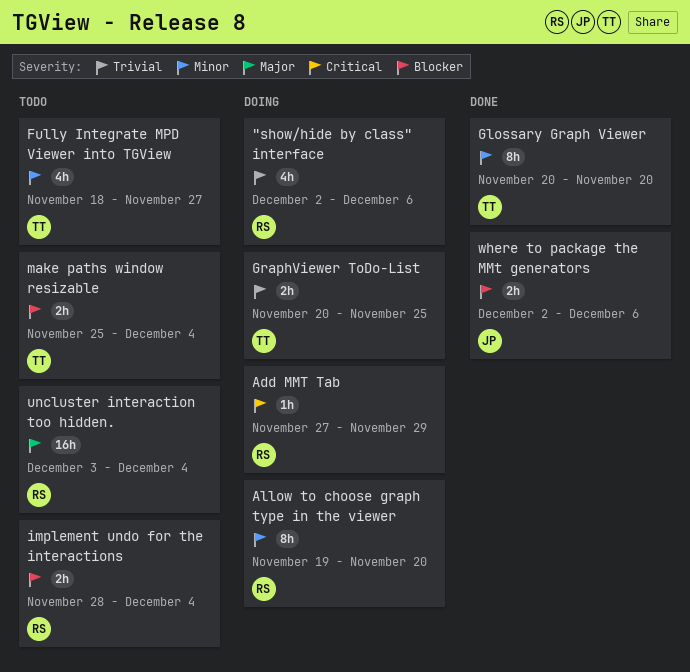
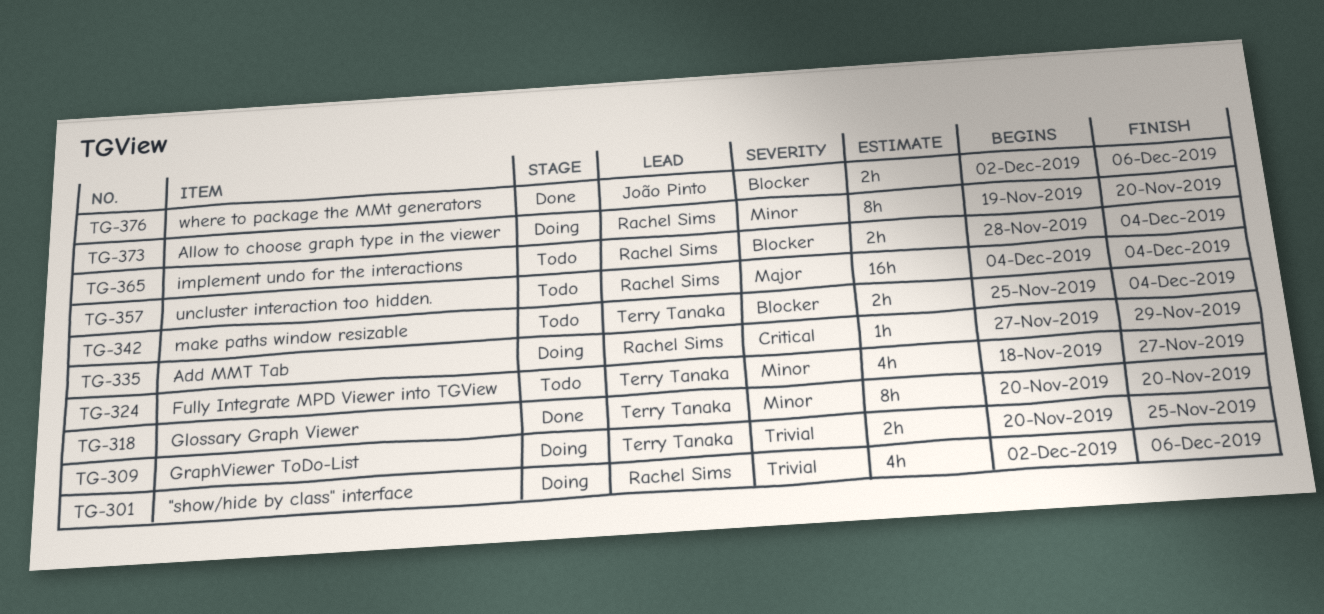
uncluster interaction too hidden., start: Dec 3 -> Dec 4

